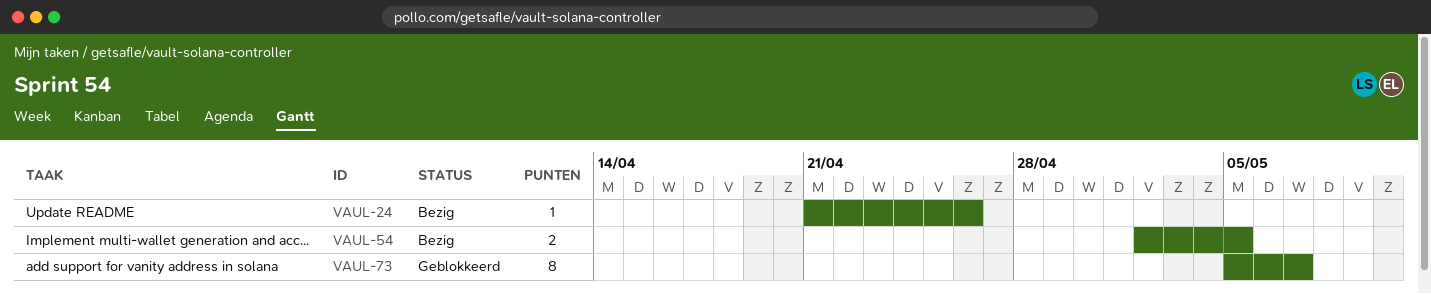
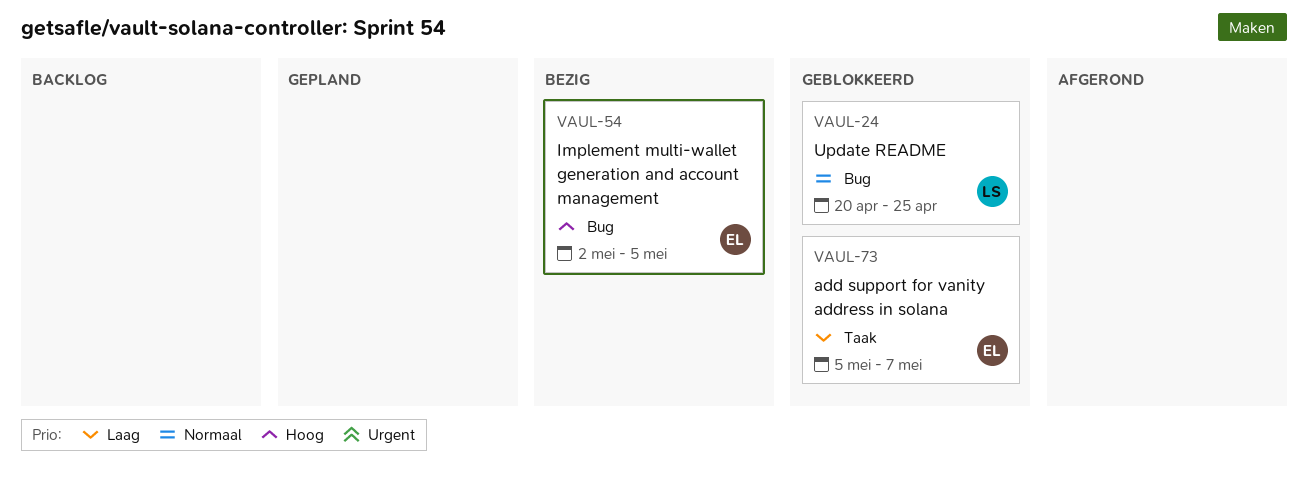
VAUL-24, status: Bezig -> Geblokkeerd
VAUL-24, start: Apr 21 -> Apr 20
VAUL-24, due: Apr 26 -> Apr 25

